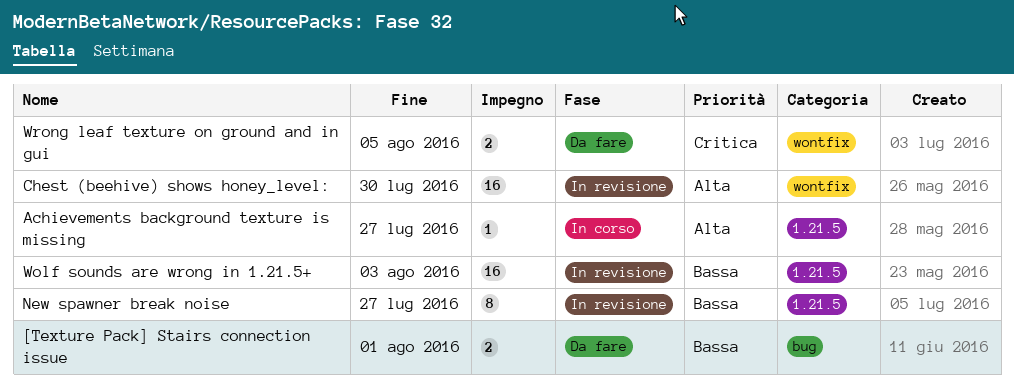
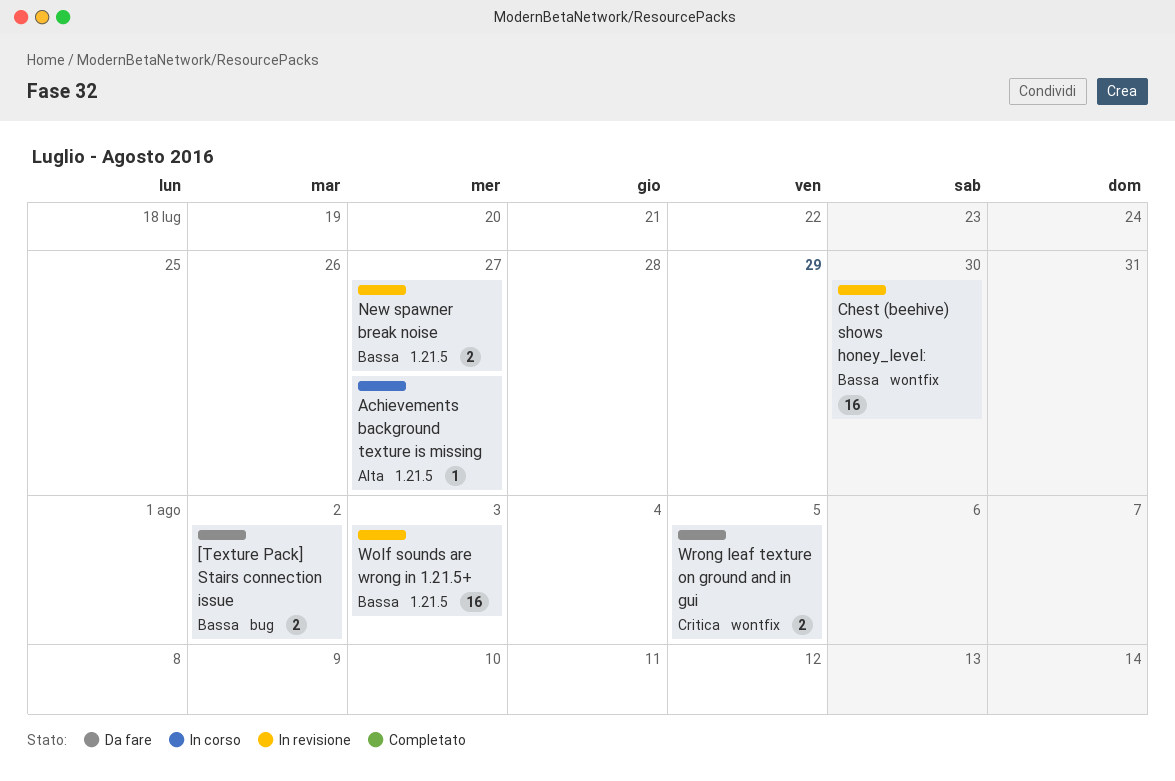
[Texture Pack] Stairs connection issue, due: Aug 1 -> Aug 2
Chest (beehive) shows honey_level:, priority: Alta -> Bassa
New spawner break noise, estimate: 8 -> 2

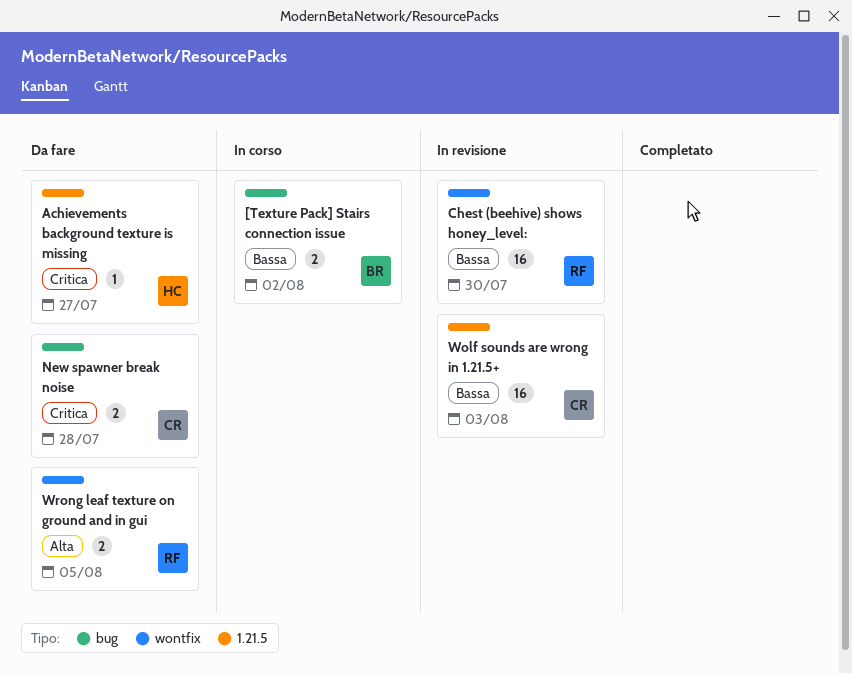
[Texture Pack] Stairs connection issue, status: Da fare -> In corso
Achievements background texture is missing, status: In corso -> Da fare
Achievements background texture is missing, priority: Alta -> Critica
New spawner break noise, status: In revisione -> Da fare
New spawner break noise, priority: Bassa -> Critica
New spawner break noise, label: 1.21.5 -> bug
New spawner break noise, due: Jul 27 -> Jul 28
Wrong leaf texture on ground and in gui, priority: Critica -> Alta

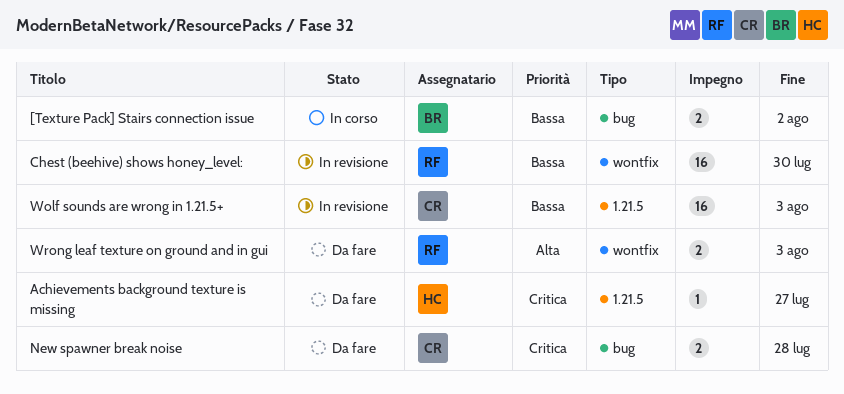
Wrong leaf texture on ground and in gui, due: Aug 5 -> Aug 3

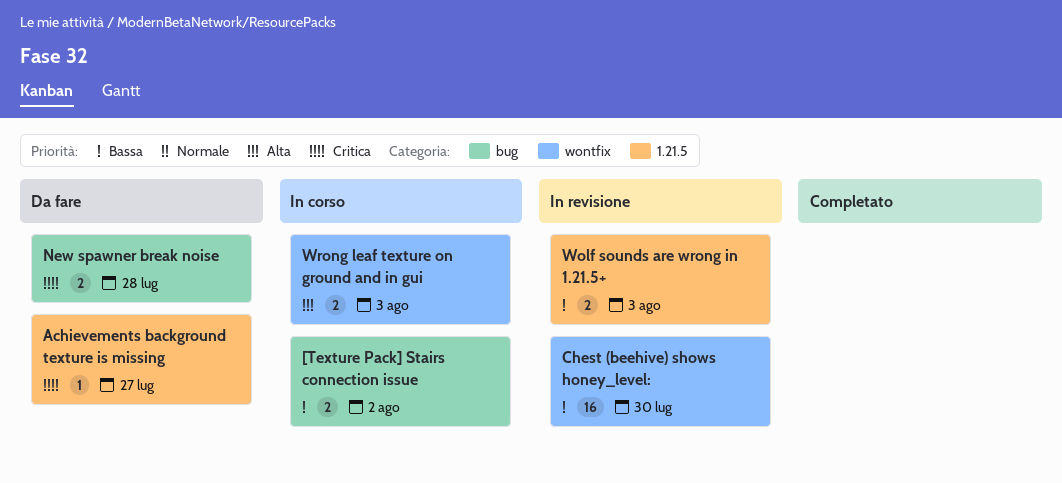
Wolf sounds are wrong in 1.21.5+, estimate: 16 -> 2
Wrong leaf texture on ground and in gui, status: Da fare -> In corso

